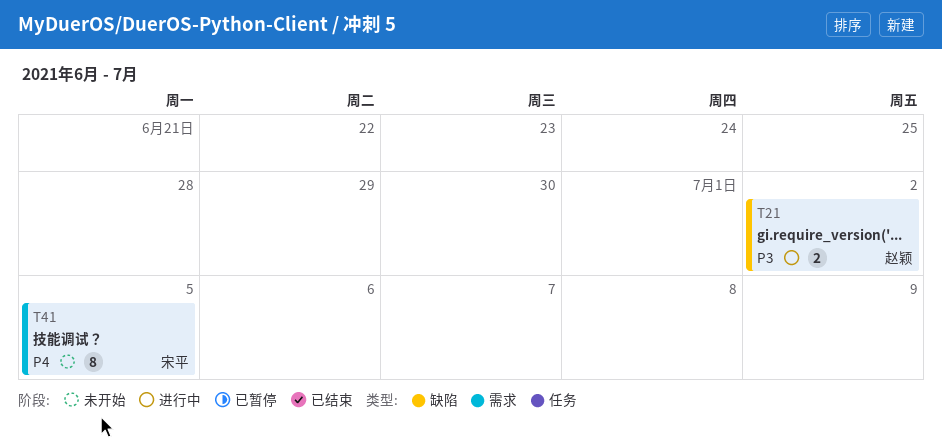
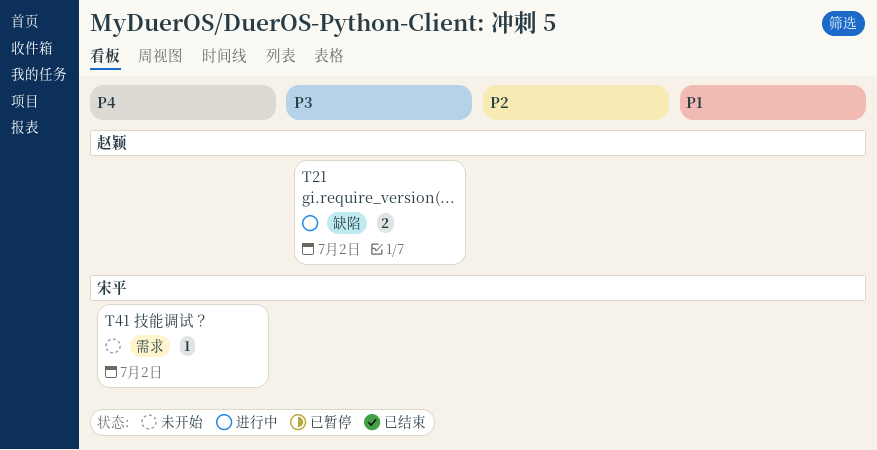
T41, estimate: 8 -> 1
T41, due: Jul 5 -> Jul 2

